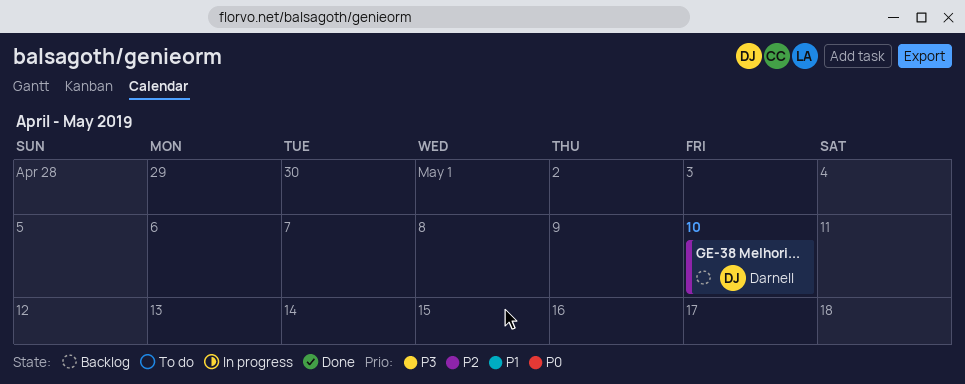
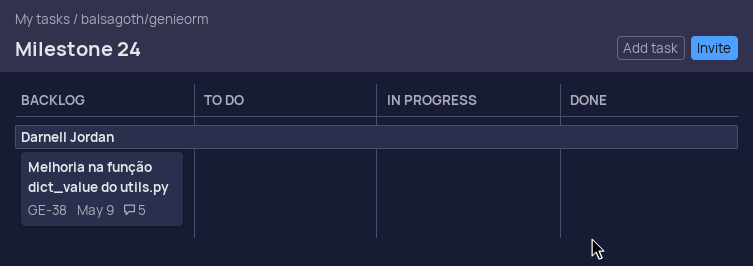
GE-38, due: May 10 -> May 9

